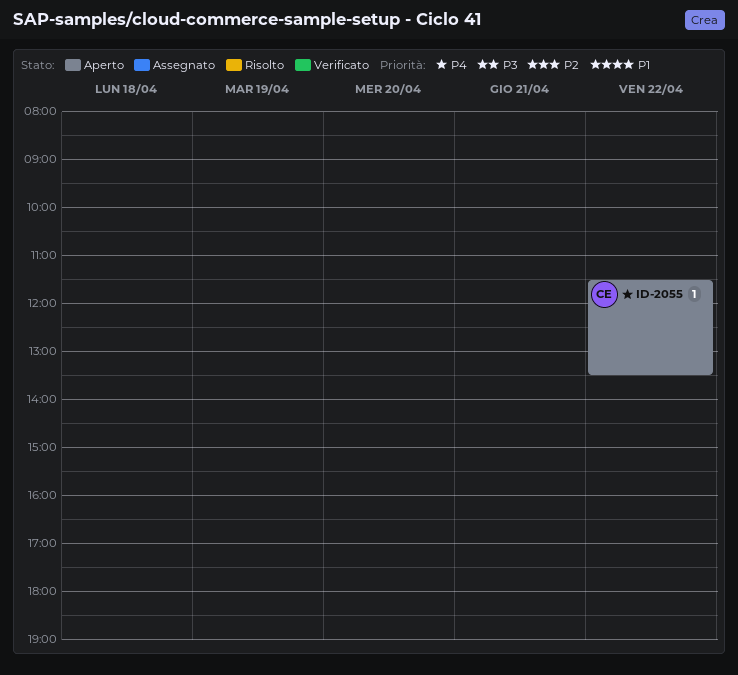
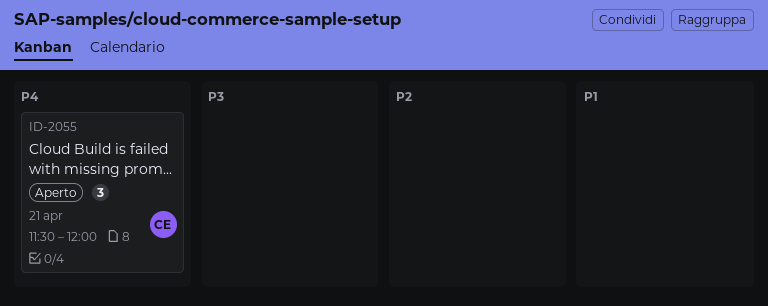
ID-2055, estimate: 1 -> 3
ID-2055, day: Apr 22 -> Apr 21
ID-2055, ends: 13:30 -> 12:00

